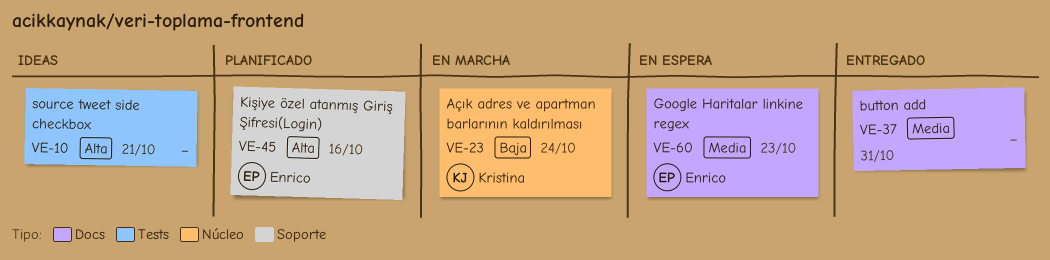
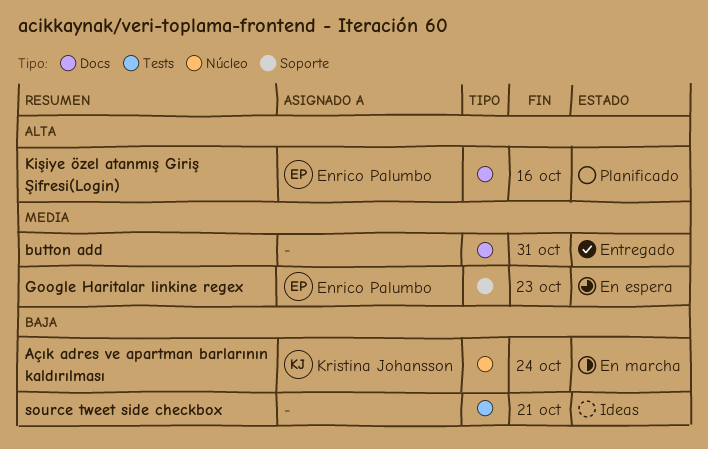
Google Haritalar linkine regex, label: Docs -> Soporte
Kişiye özel atanmış Giriş Şifresi(Login), label: Soporte -> Docs
source tweet side checkbox, priority: Alta -> Baja

